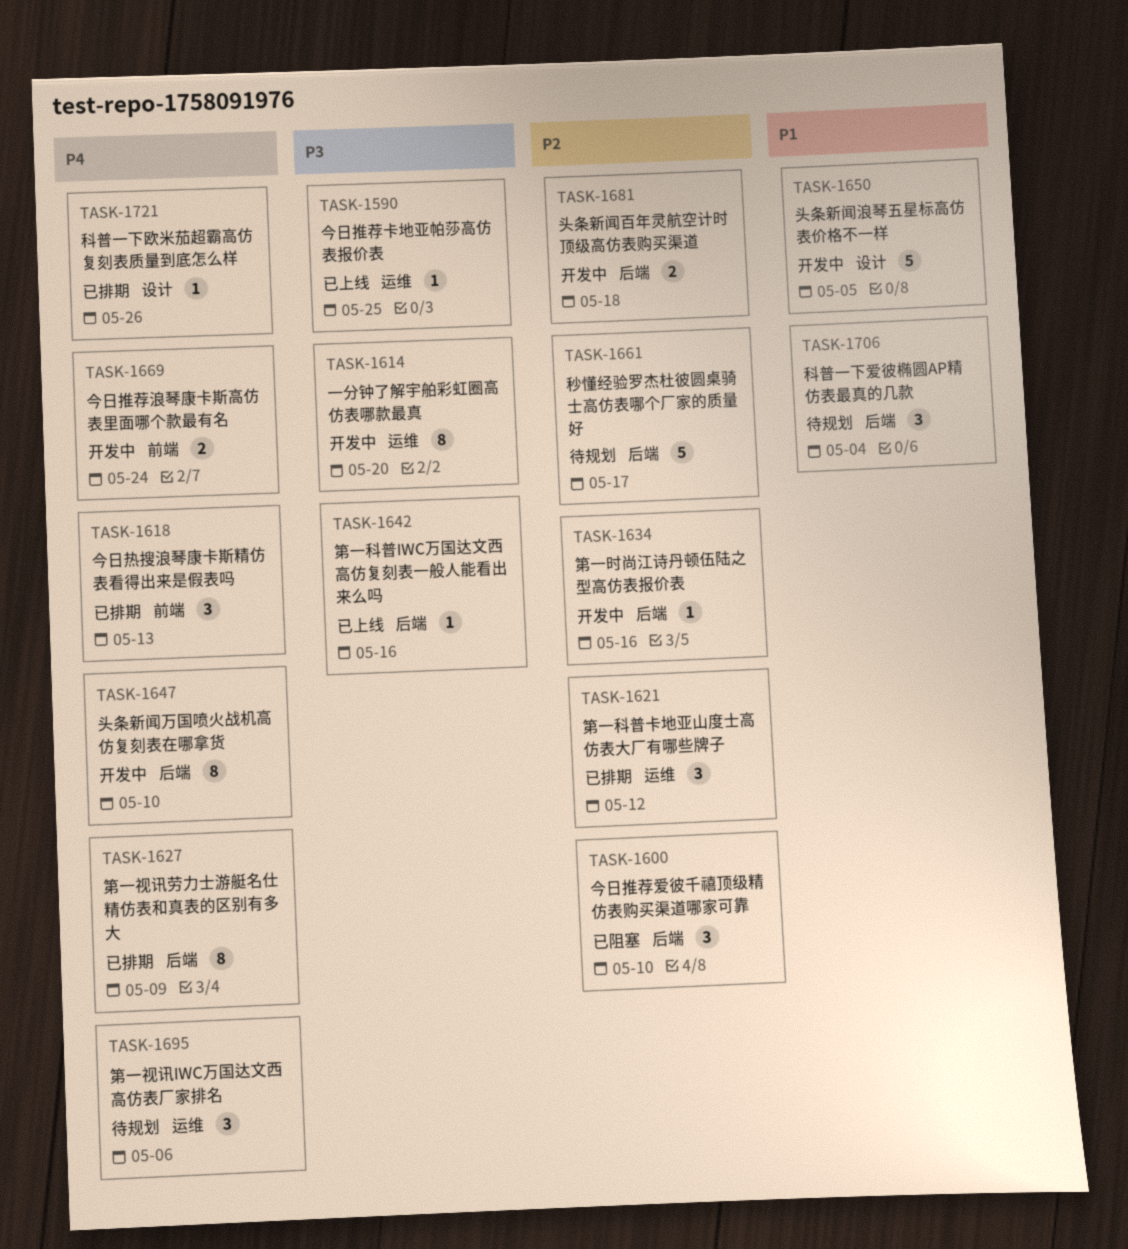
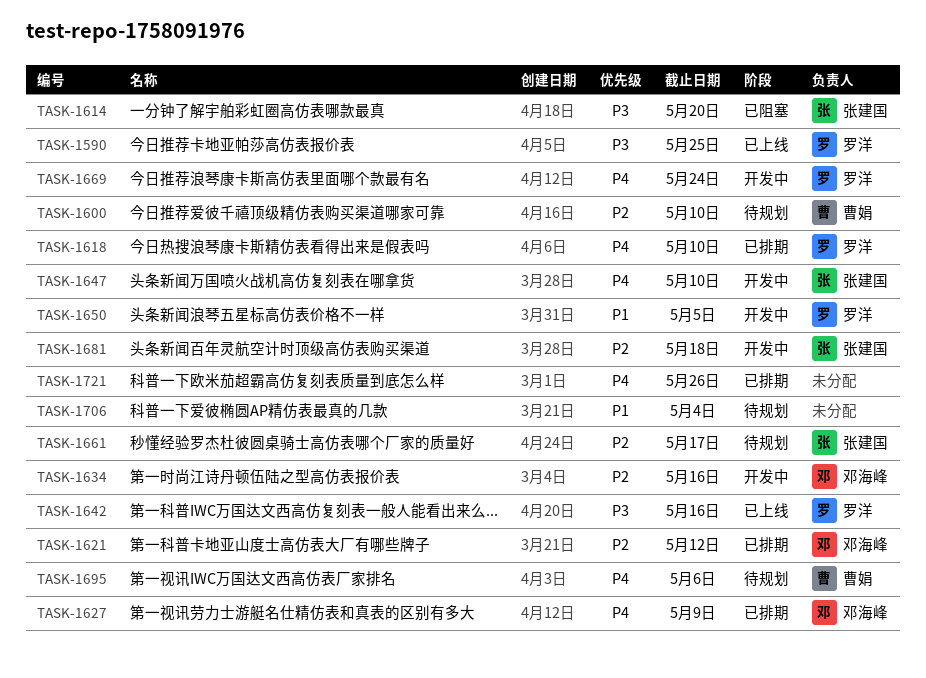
TASK-1600, status: 已阻塞 -> 待规划
TASK-1614, status: 开发中 -> 已阻塞
TASK-1618, due: May 13 -> May 10

